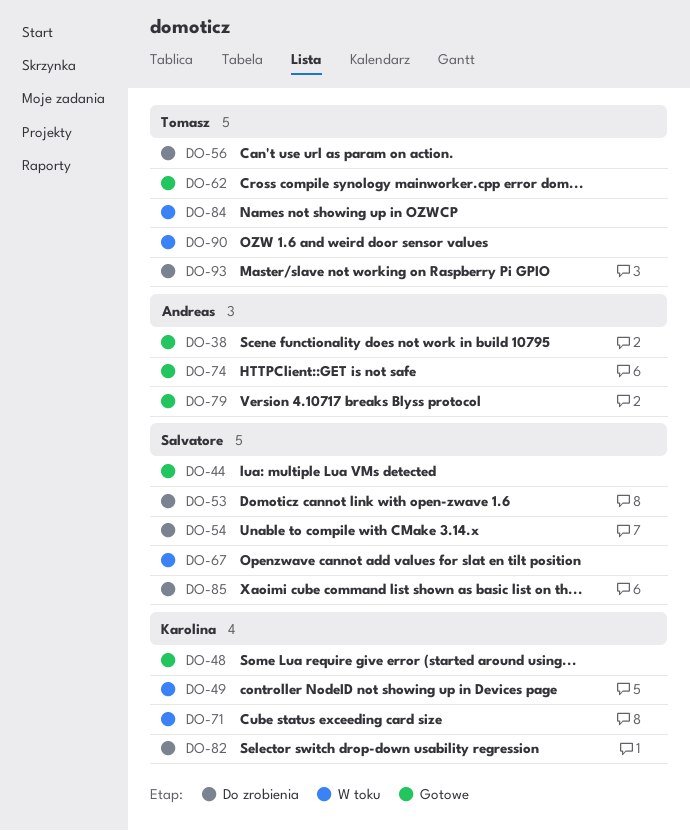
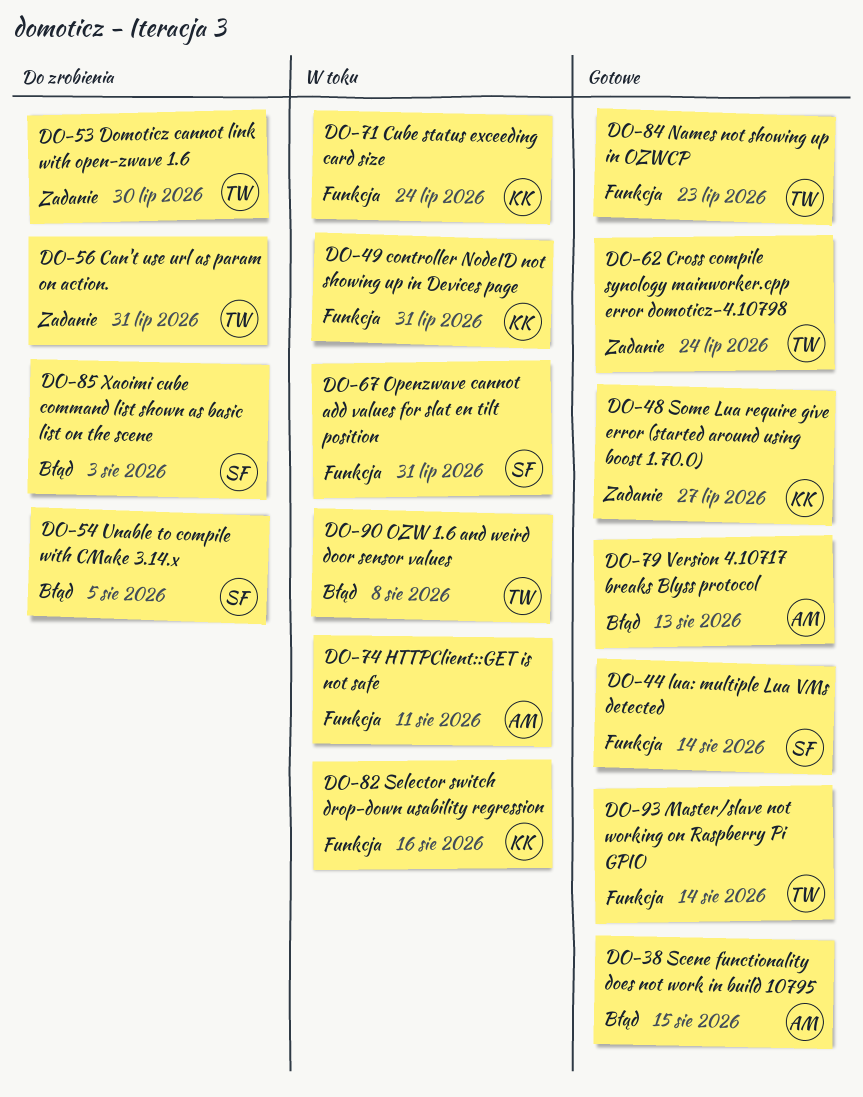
DO-53, owner: Salvatore -> Tomasz
DO-74, status: Gotowe -> W toku
DO-82, status: Do zrobienia -> W toku
DO-84, status: W toku -> Gotowe
DO-93, status: Do zrobienia -> Gotowe

